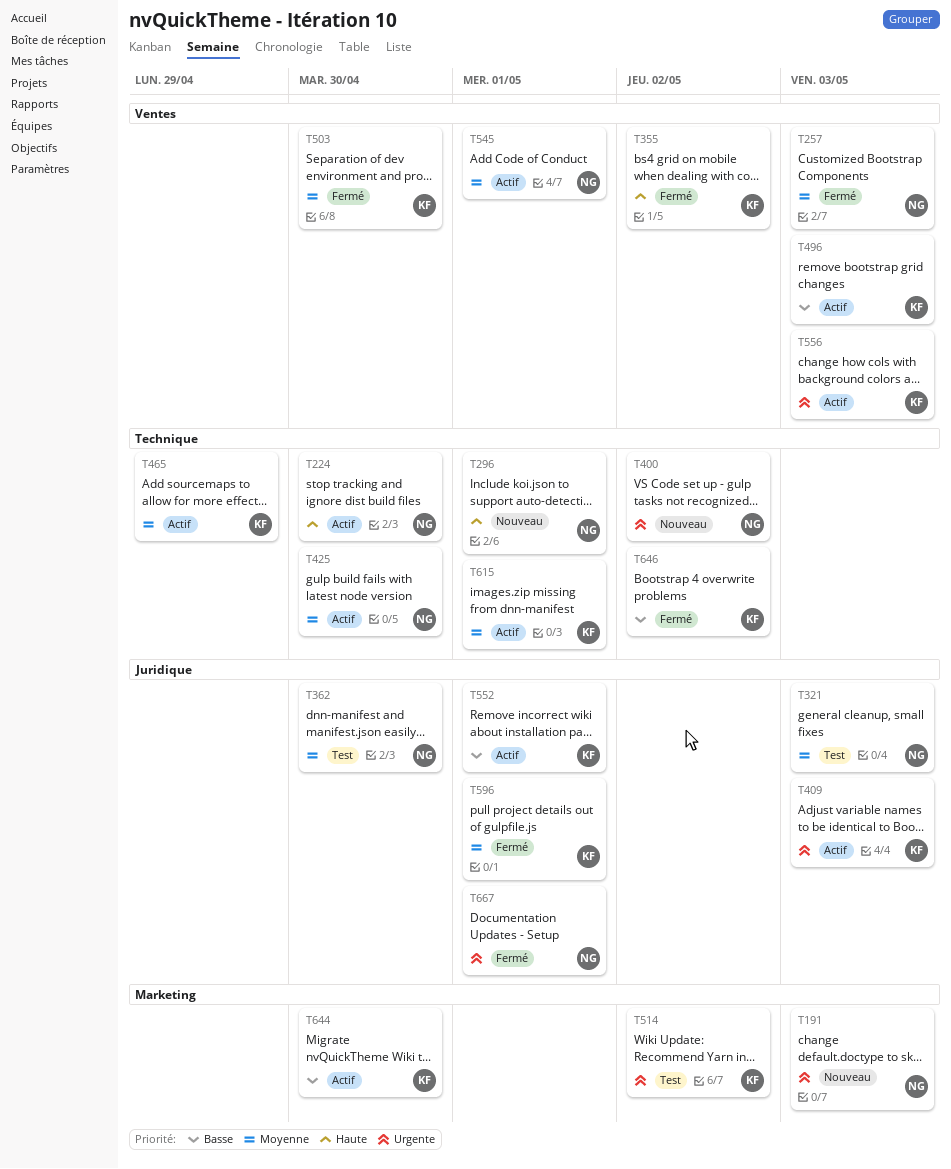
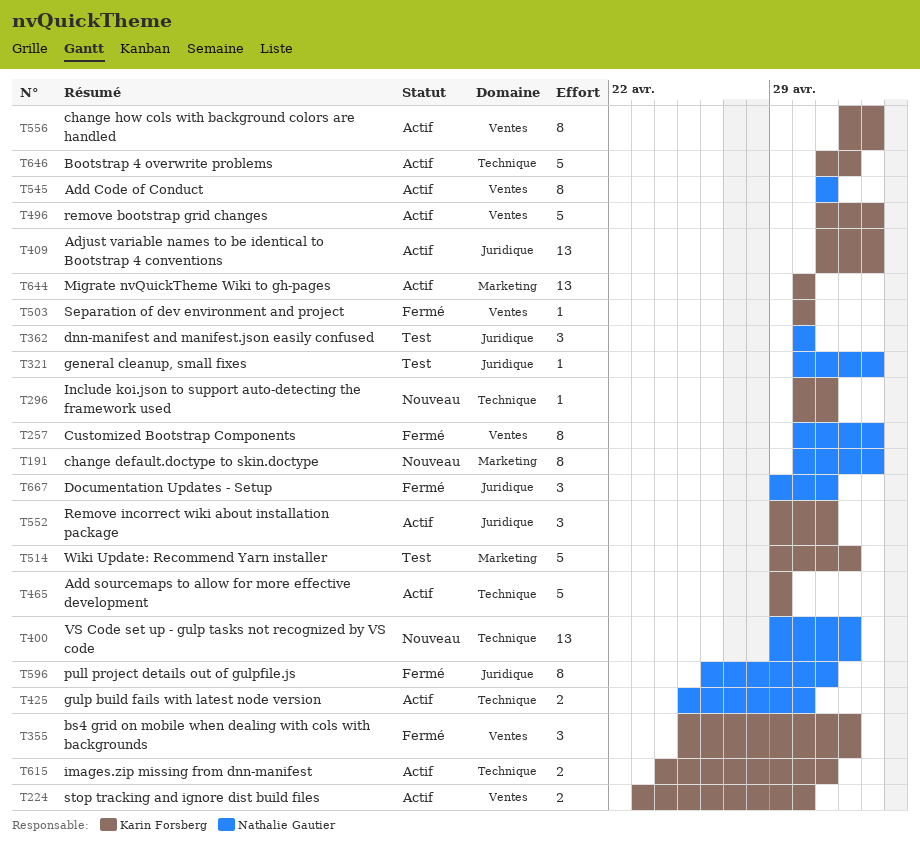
T224, owner: Nathalie Gautier -> Karin Forsberg
T224, label: Technique -> Ventes
T296, owner: Nathalie Gautier -> Karin Forsberg
T596, owner: Karin Forsberg -> Nathalie Gautier
T646, status: Fermé -> Actif

